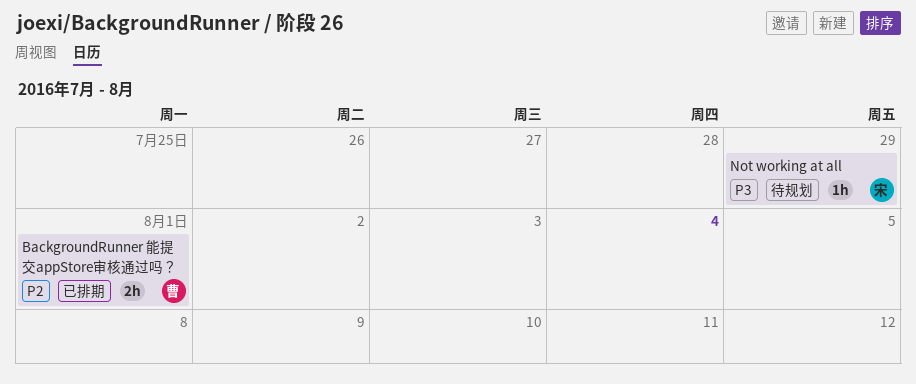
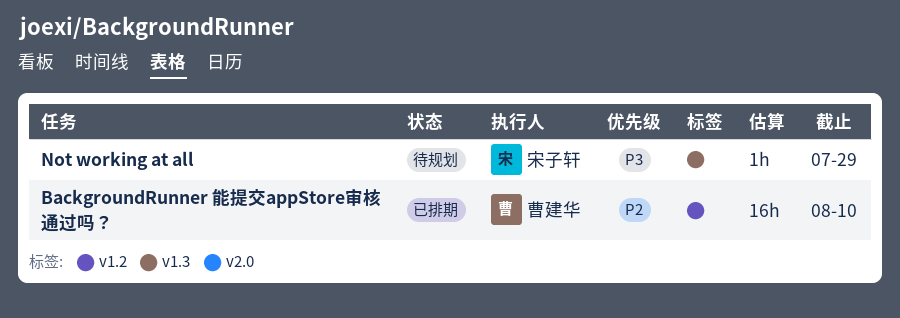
BackgroundRunner 能提交appStore审核通过吗？, estimate: 2h -> 16h
BackgroundRunner 能提交appStore审核通过吗？, due: Aug 1 -> Aug 10

